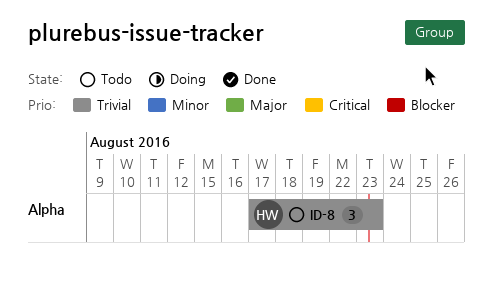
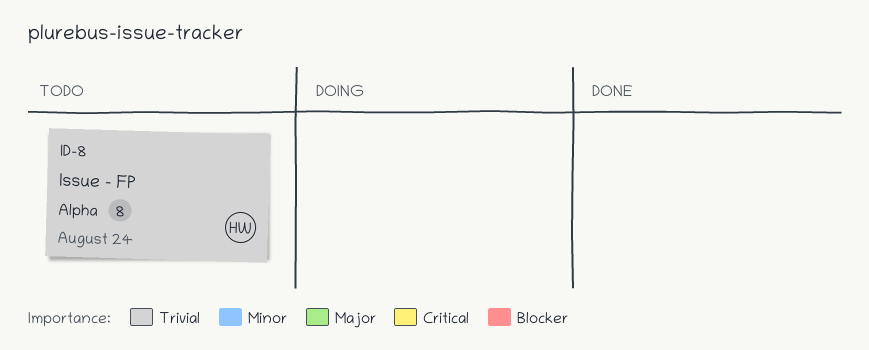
ID-8, estimate: 3 -> 8
ID-8, due: Aug 23 -> Aug 24

